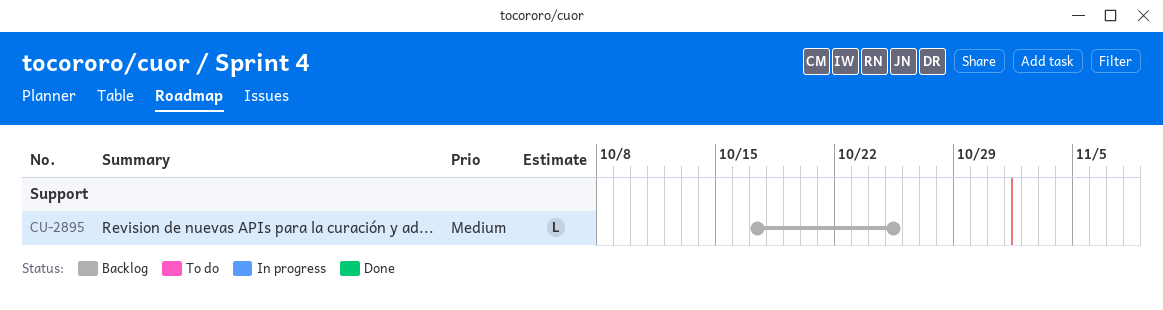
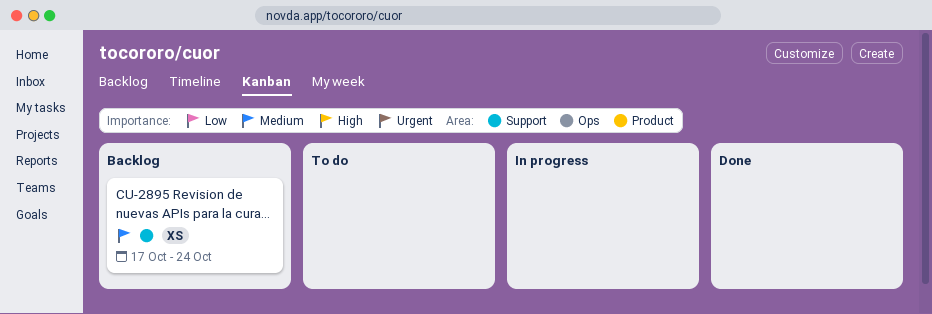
CU-2895, estimate: L -> XS
CU-2895, due: Oct 25 -> Oct 24

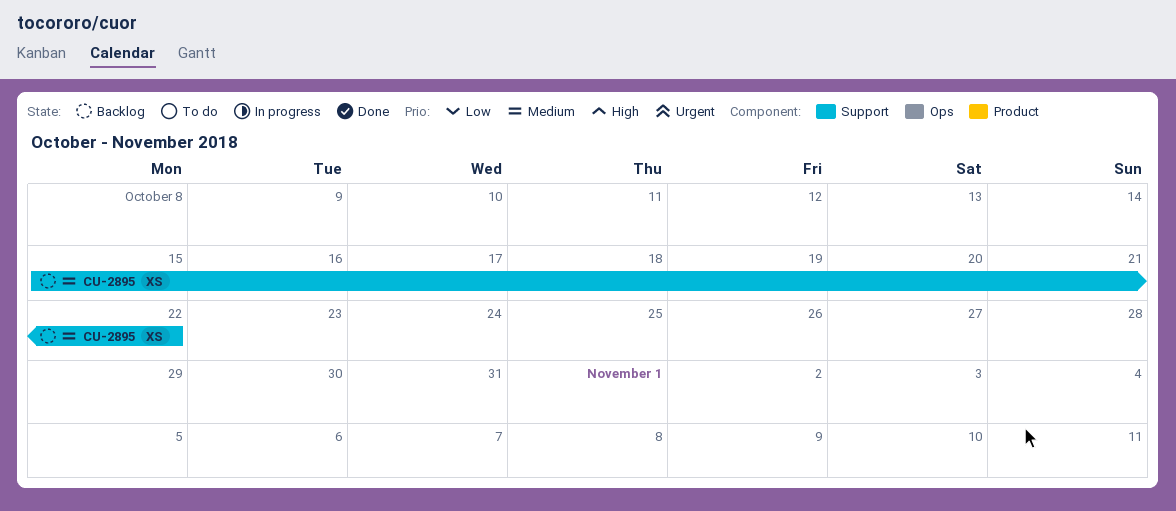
CU-2895, start: Oct 17 -> Oct 15
CU-2895, due: Oct 24 -> Oct 22

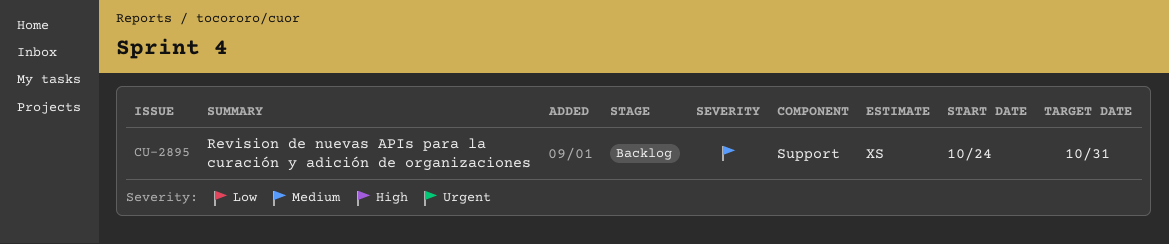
CU-2895, start: Oct 15 -> Oct 24
CU-2895, due: Oct 22 -> Oct 31

